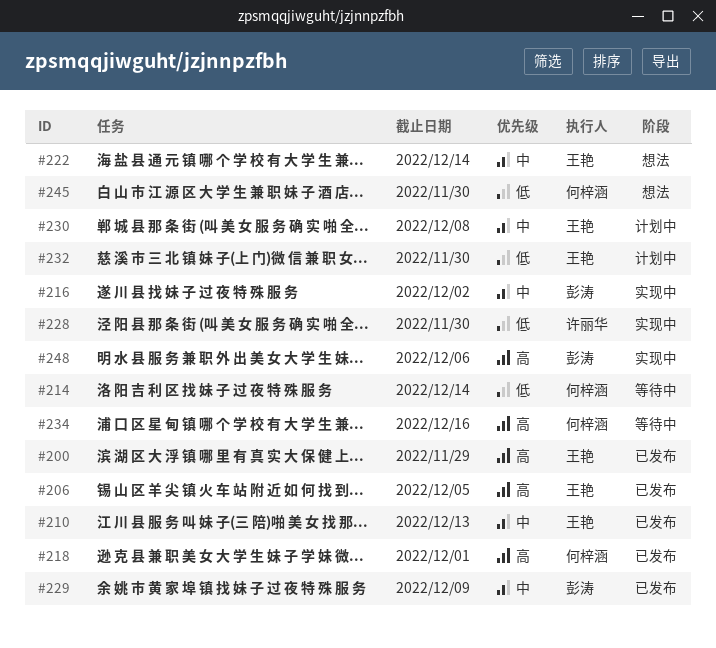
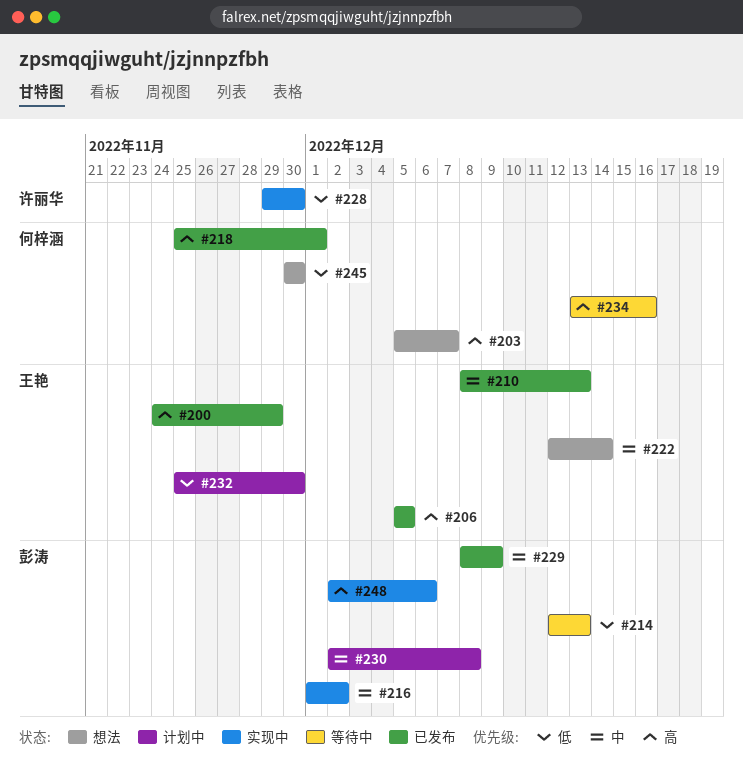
#203: none -> present
#214, owner: 何梓涵 -> 彭涛
#214, due: Dec 14 -> Dec 13
#230, owner: 王艳 -> 彭涛

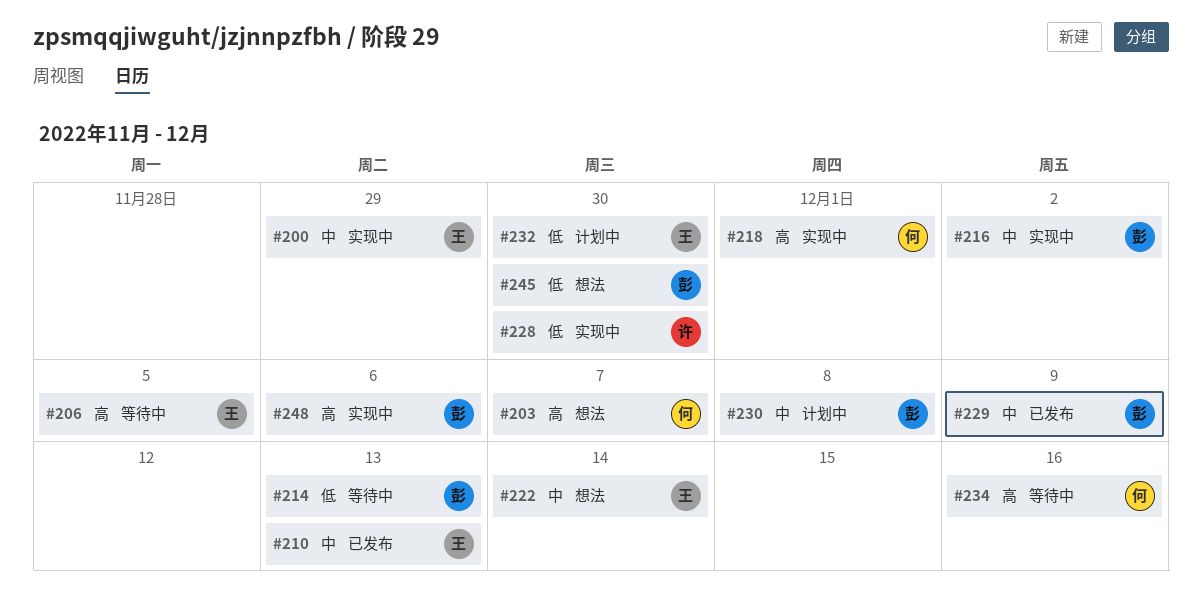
#200, status: 已发布 -> 实现中
#200, priority: 高 -> 中
#206, status: 已发布 -> 等待中
#218, status: 已发布 -> 实现中
#245, owner: 何梓涵 -> 彭涛

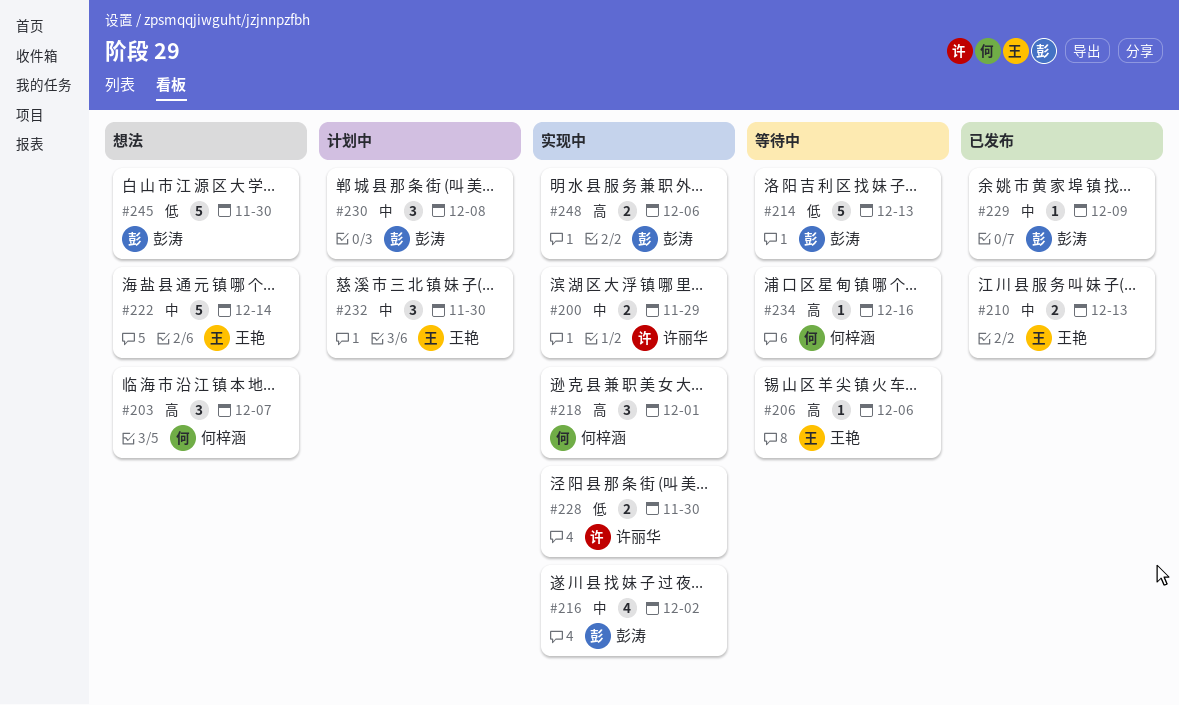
#200, owner: 王艳 -> 许丽华
#206, due: Dec 5 -> Dec 6
#232, priority: 低 -> 中

